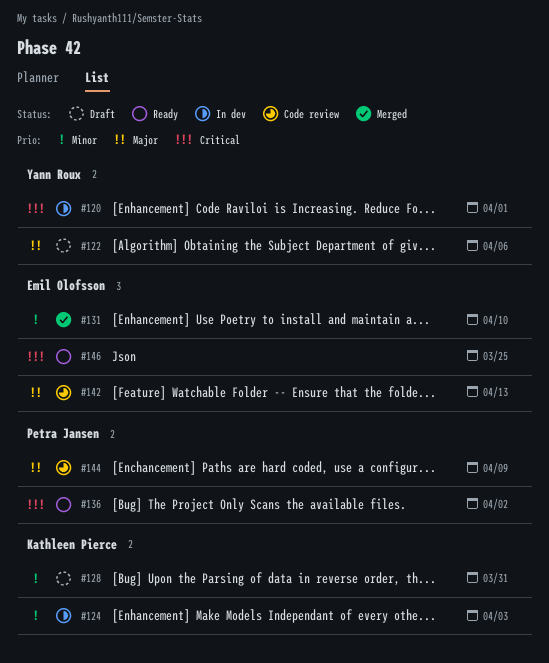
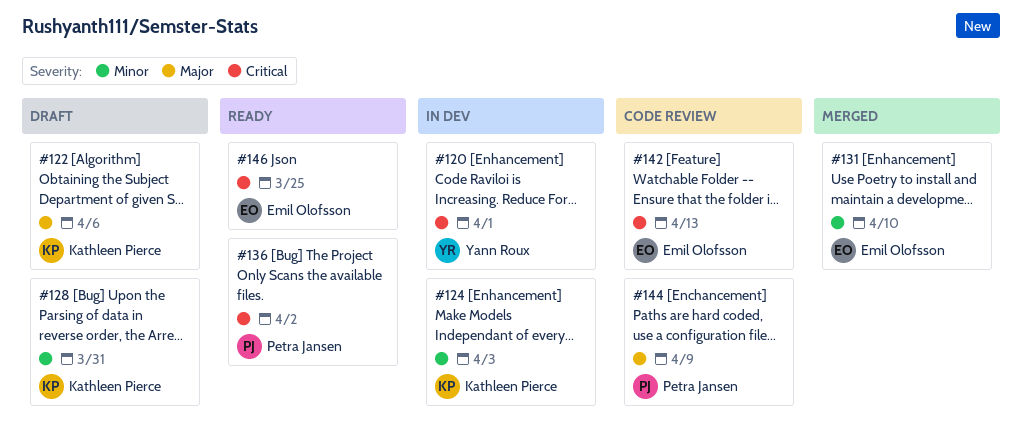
#122, owner: Yann Roux -> Kathleen Pierce
#142, priority: Major -> Critical

